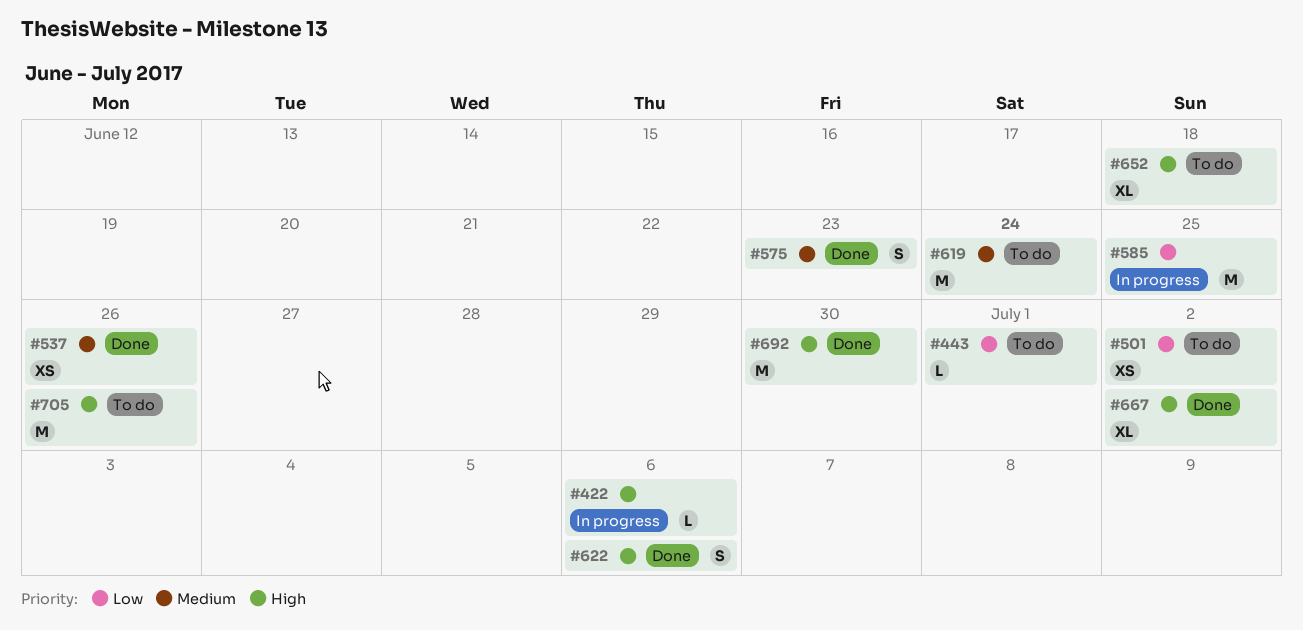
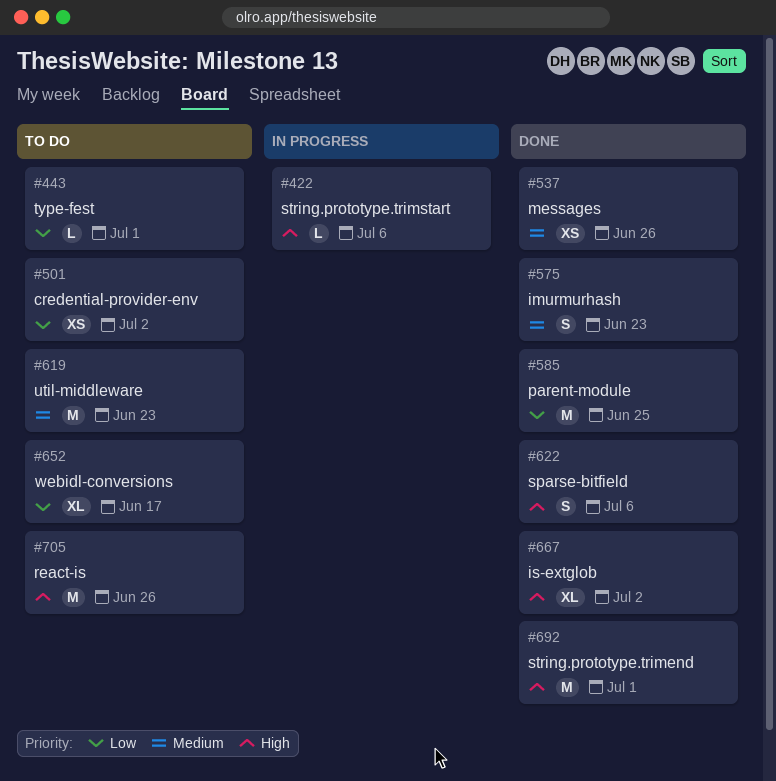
#585, status: In progress -> Done
#619, due: Jun 24 -> Jun 23
#652, priority: High -> Low
#652, due: Jun 18 -> Jun 17
#692, due: Jun 30 -> Jul 1

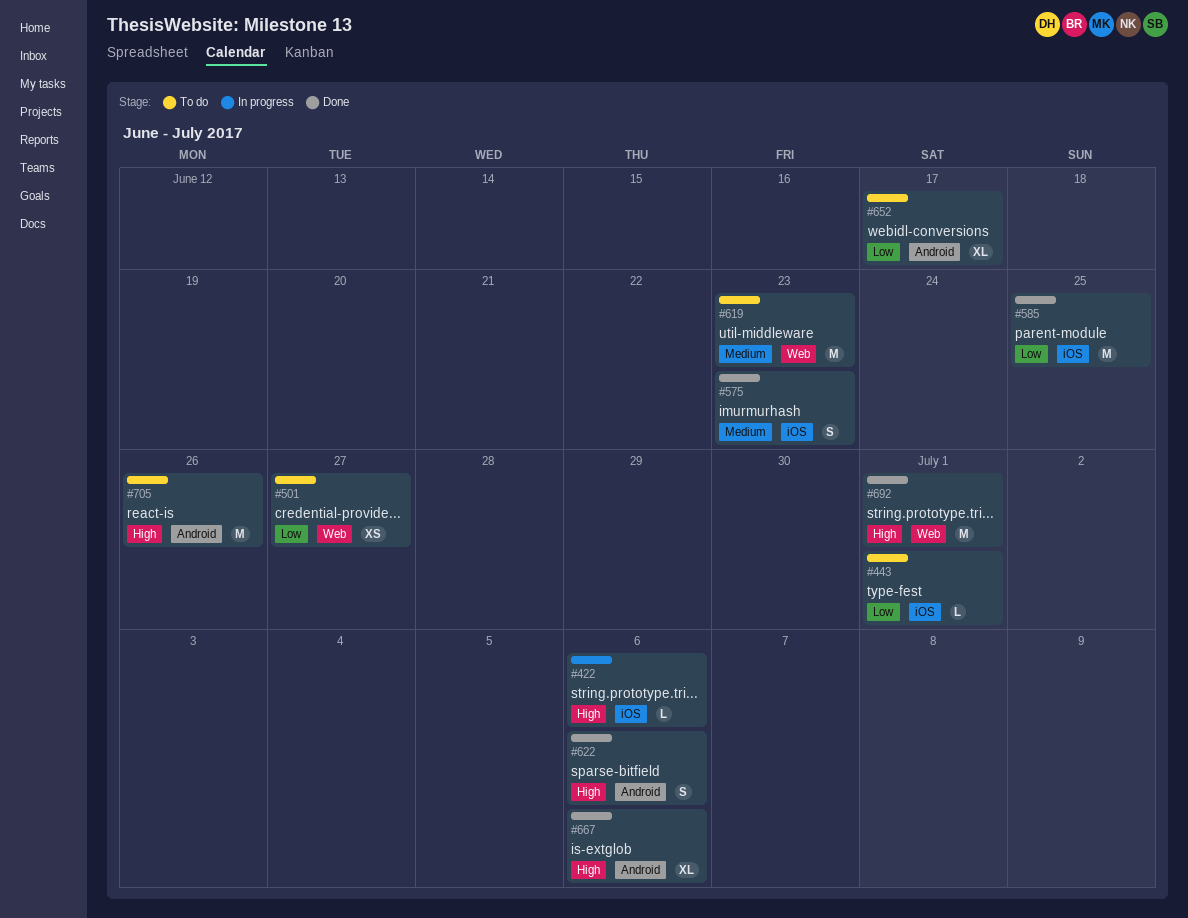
#501, due: Jul 2 -> Jun 27
#537: present -> none
#667, due: Jul 2 -> Jul 6

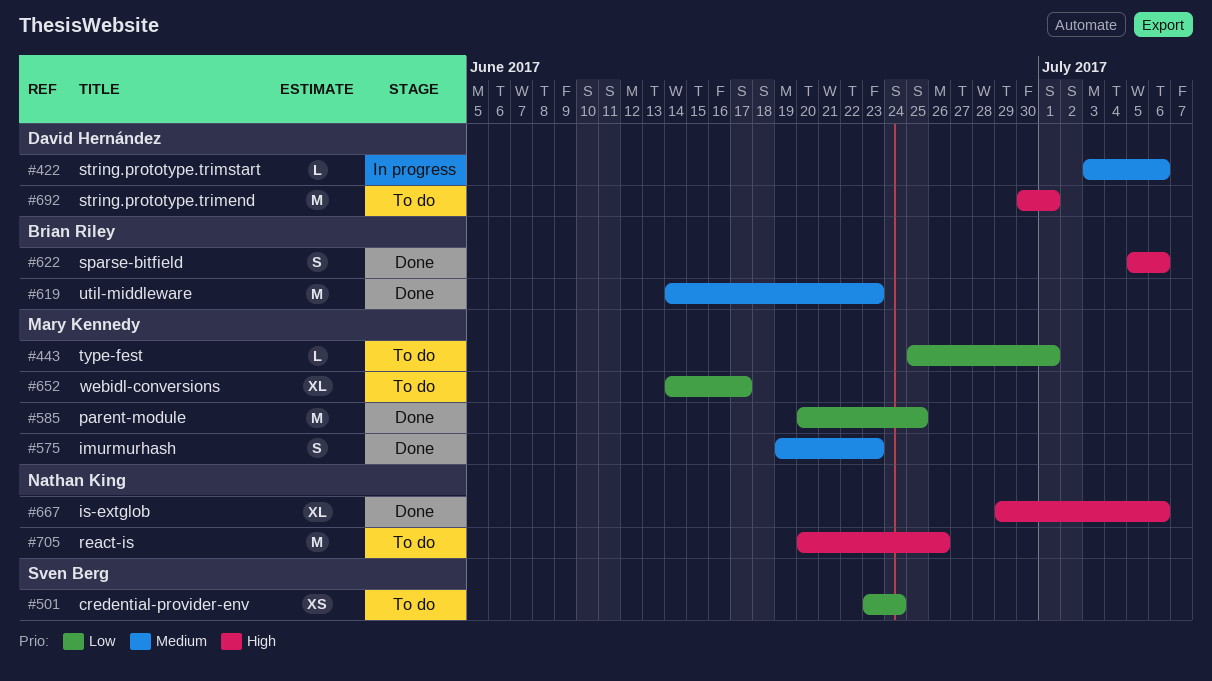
#422, priority: High -> Medium
#501, due: Jun 27 -> Jun 24
#619, status: To do -> Done
#692, status: Done -> To do

